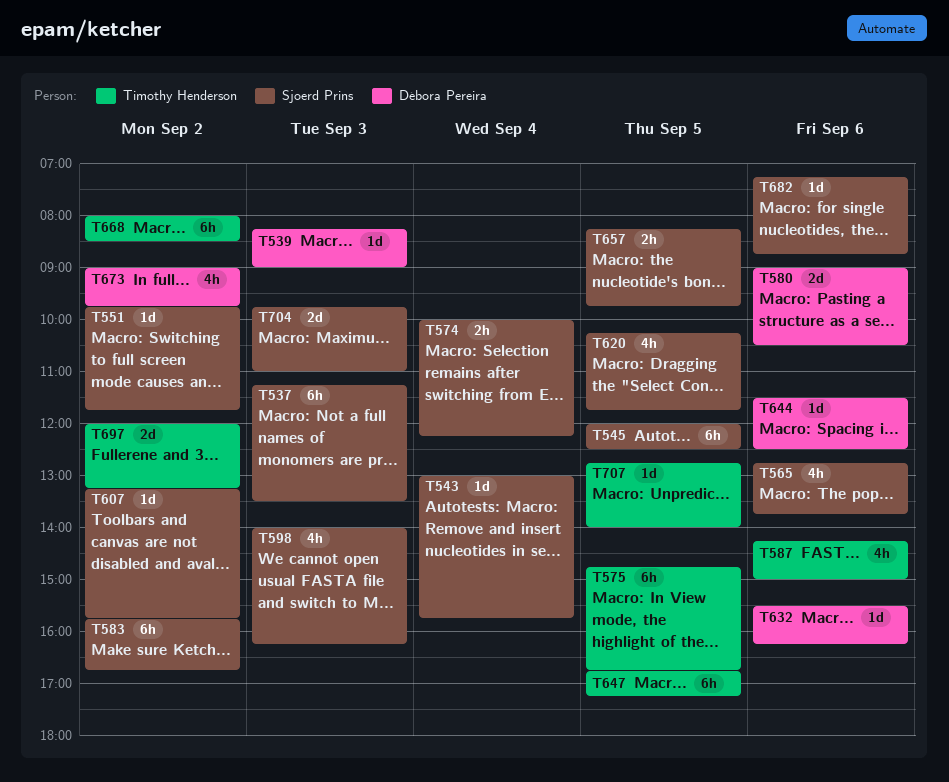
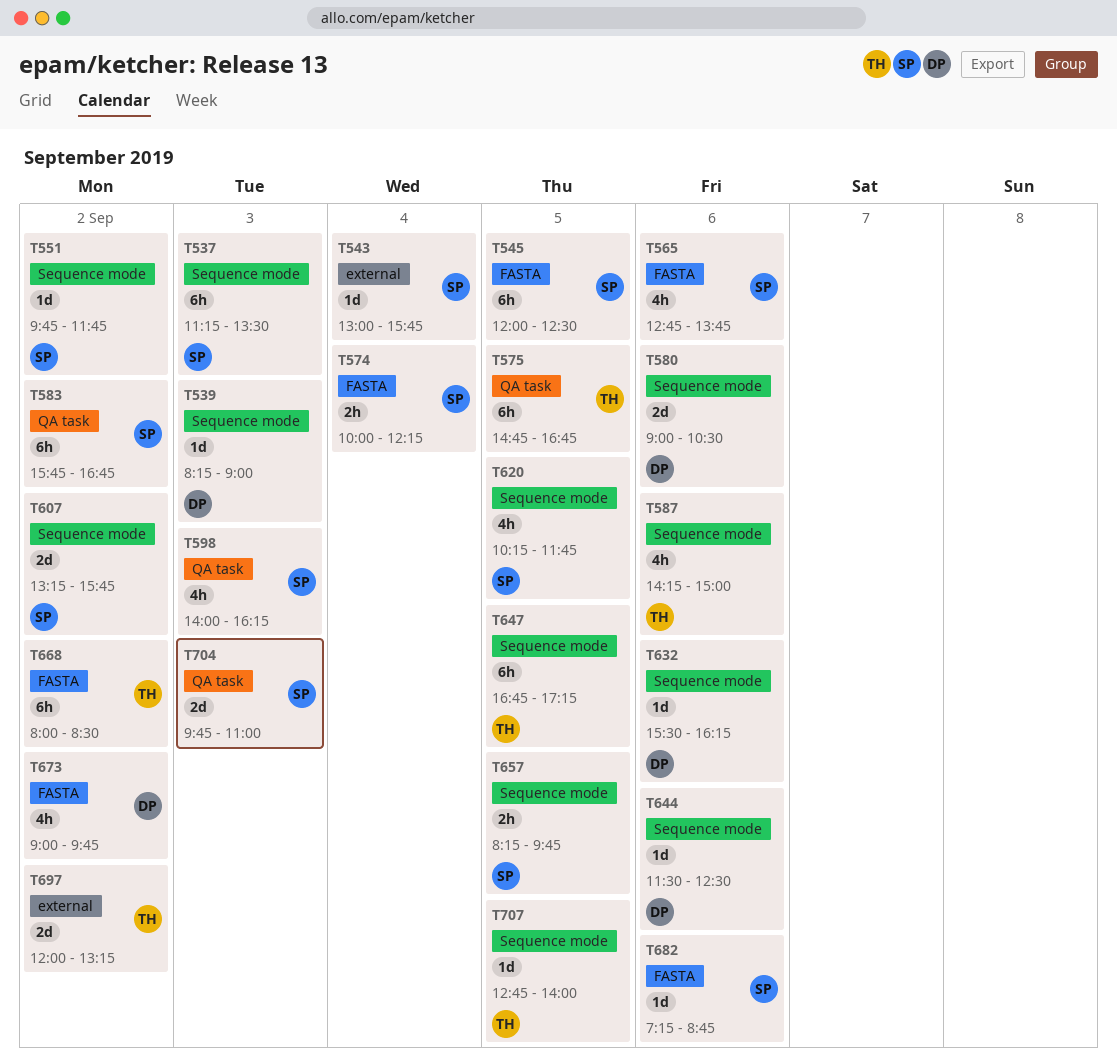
T607, estimate: 1d -> 2d

